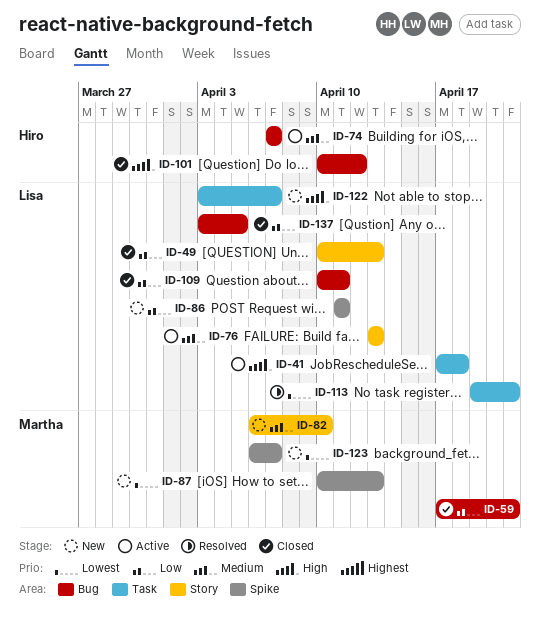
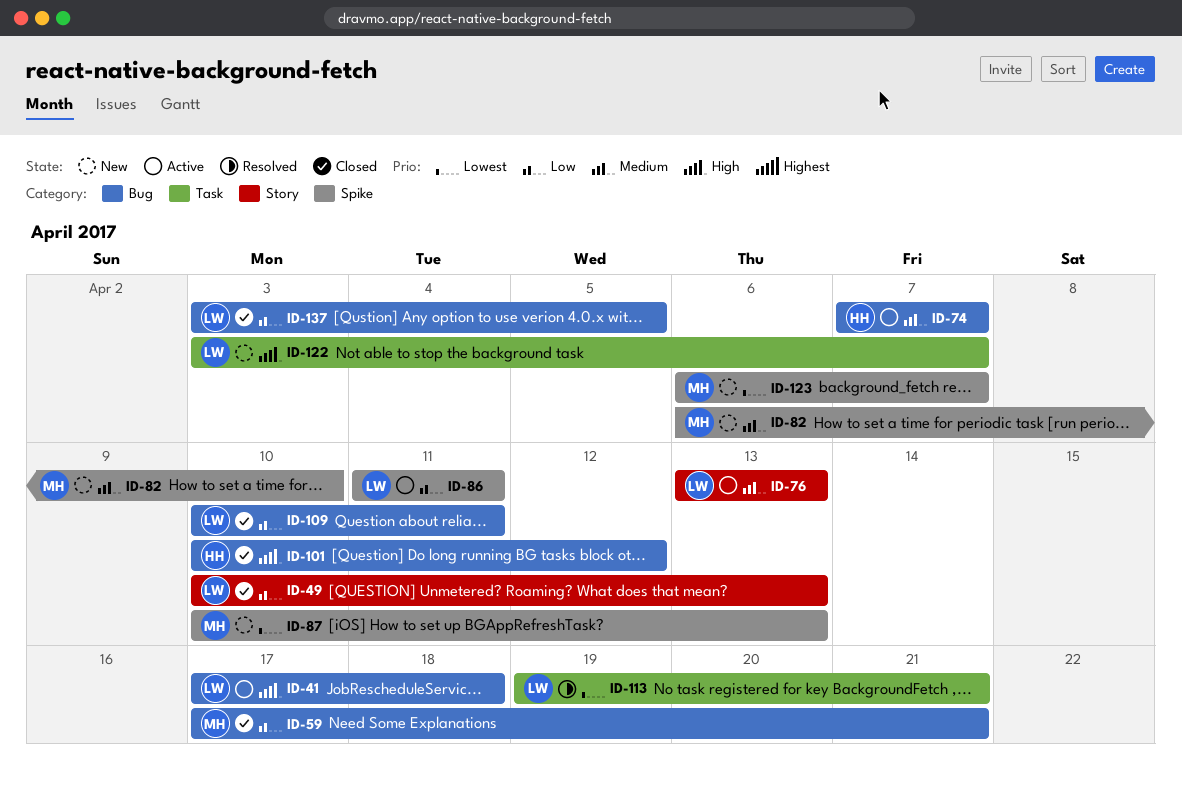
ID-41, label: Task -> Bug
ID-82, label: Story -> Spike
ID-86, status: New -> Active

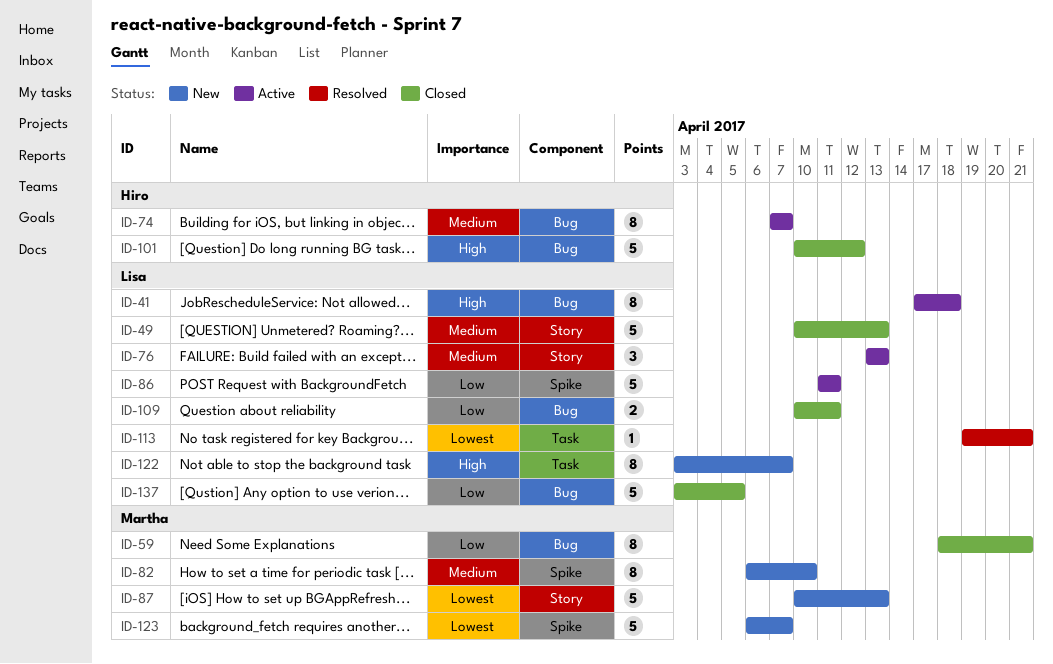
ID-49, priority: Low -> Medium
ID-59, start: Apr 17 -> Apr 18
ID-87, label: Spike -> Story

